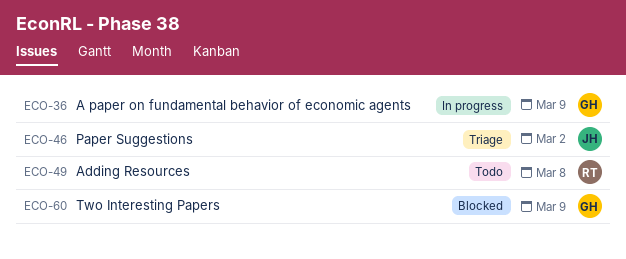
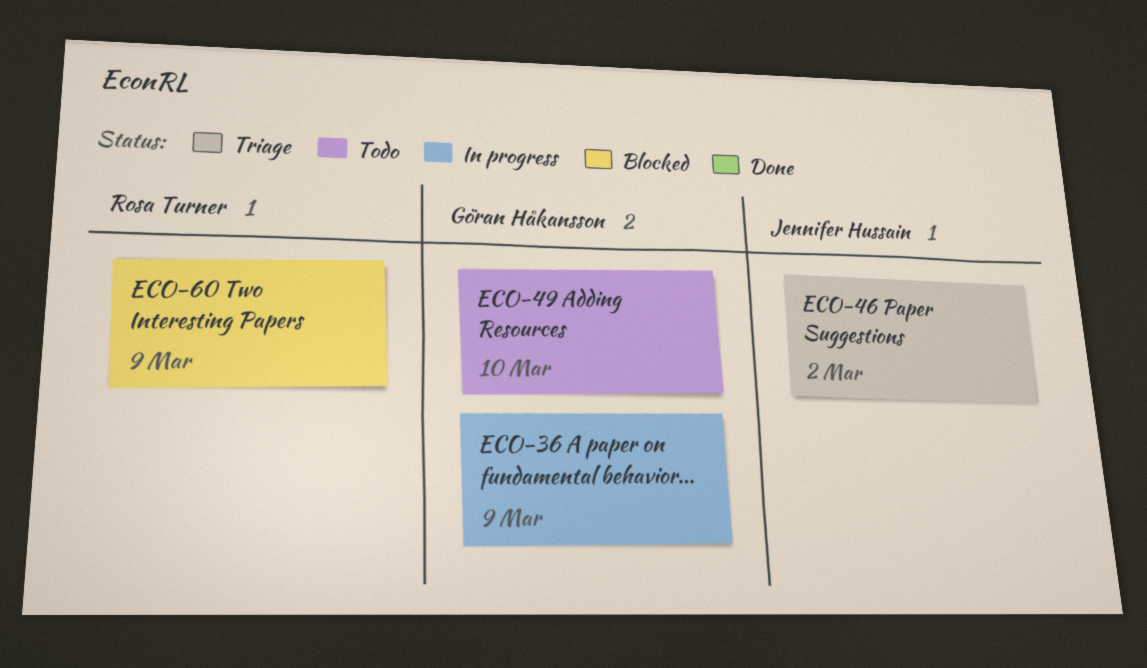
ECO-49, owner: Rosa Turner -> Göran Håkansson
ECO-49, due: Mar 8 -> Mar 10
ECO-60, owner: Göran Håkansson -> Rosa Turner

